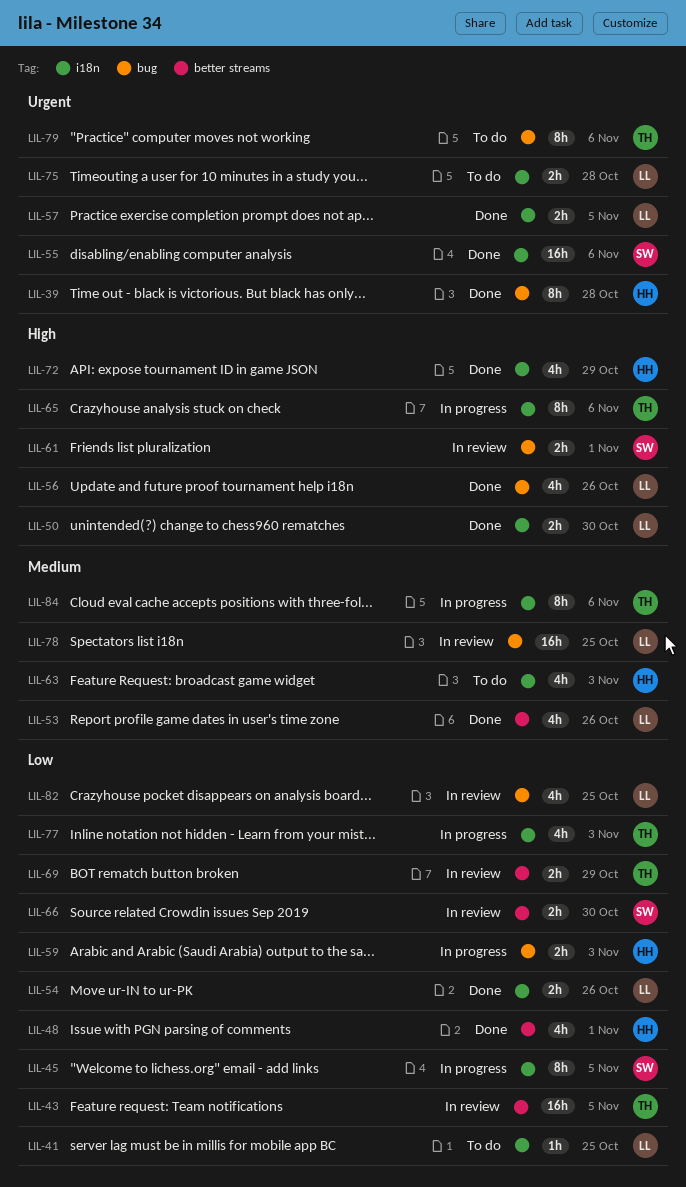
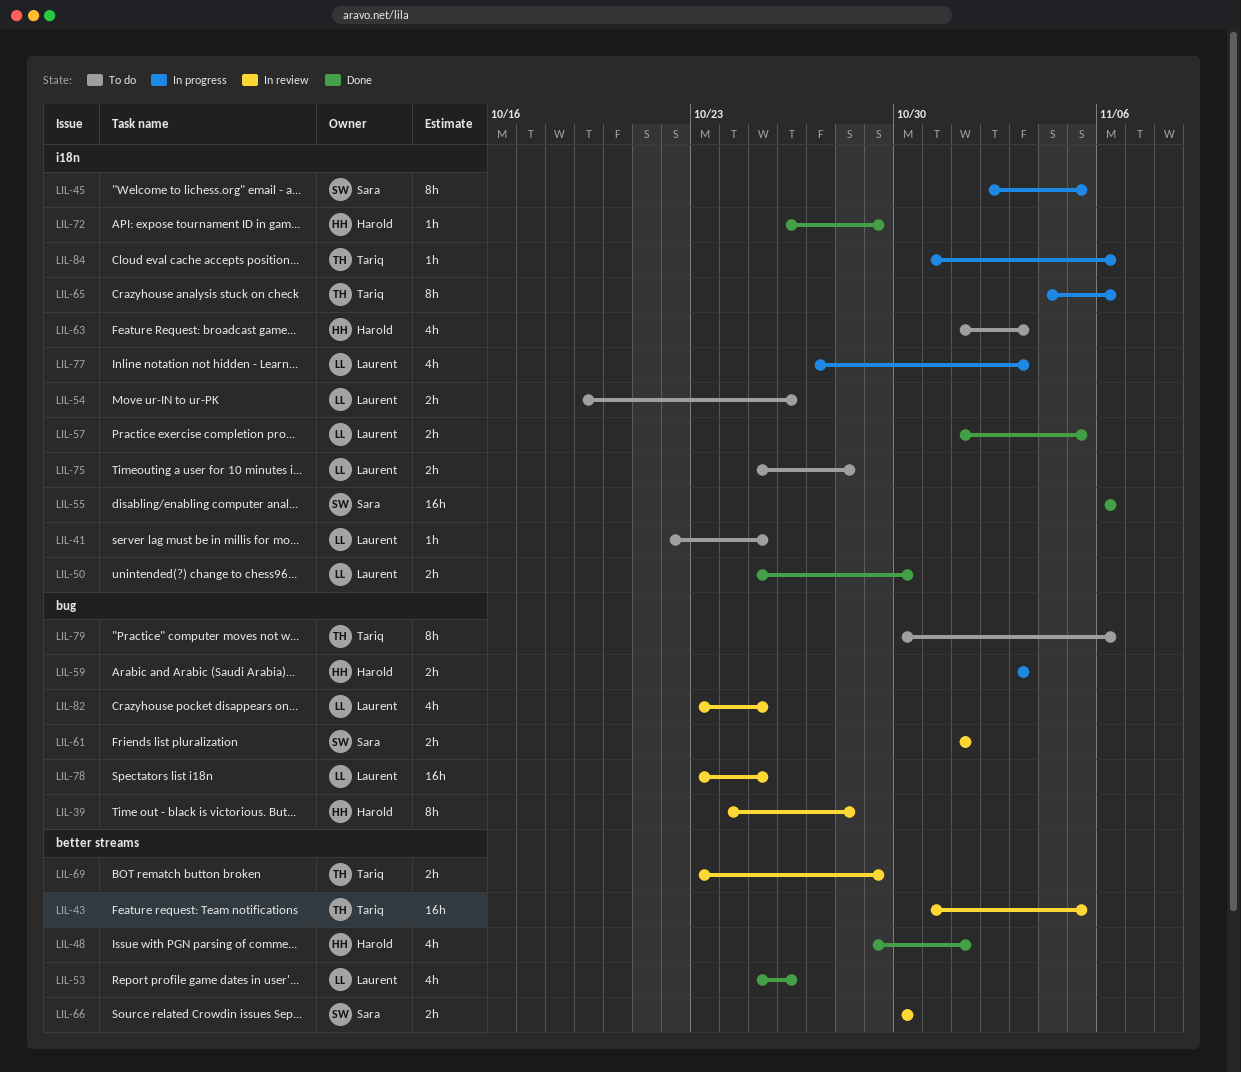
LIL-39, status: Done -> In review
LIL-54, status: Done -> To do
LIL-56: present -> none
LIL-72, estimate: 4h -> 1h
LIL-77, owner: Tariq -> Laurent
LIL-84, estimate: 8h -> 1h

